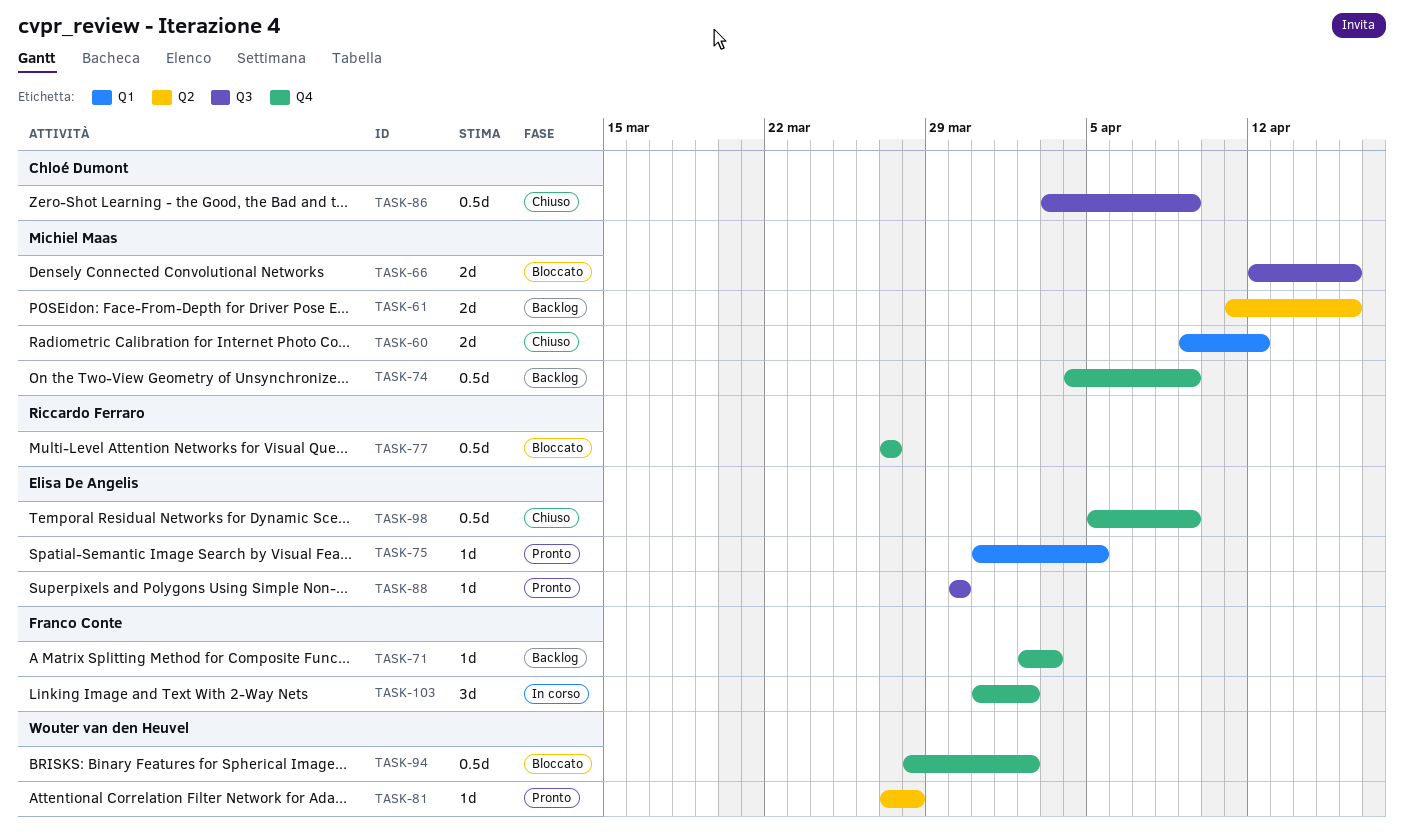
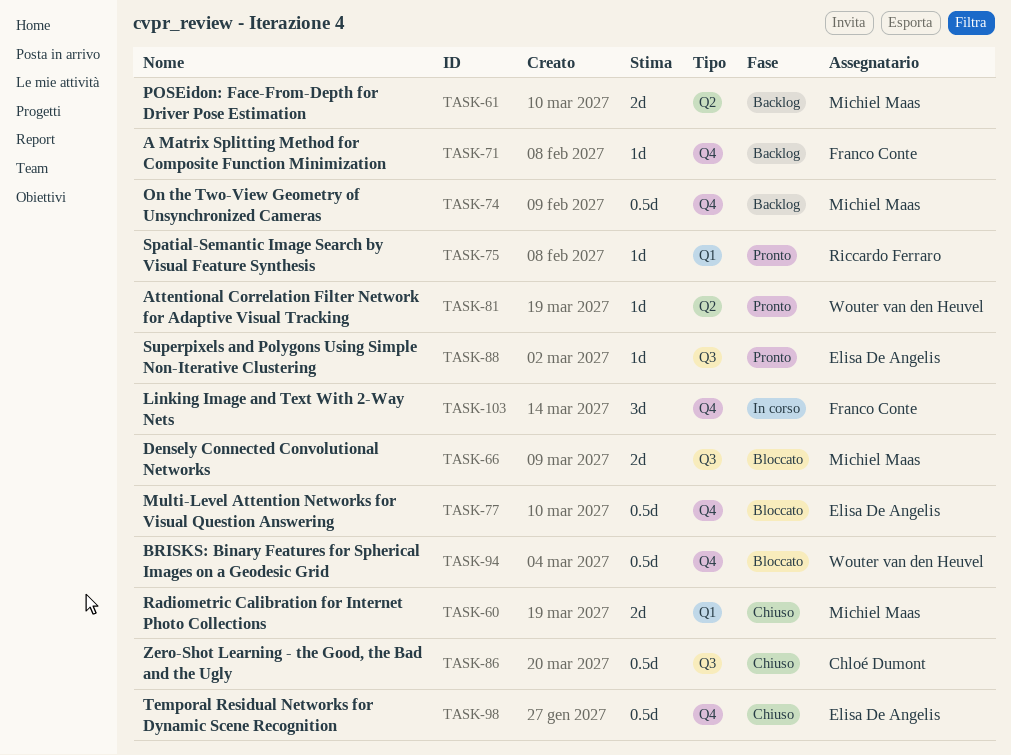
TASK-75, owner: Elisa De Angelis -> Riccardo Ferraro
TASK-77, owner: Riccardo Ferraro -> Elisa De Angelis

